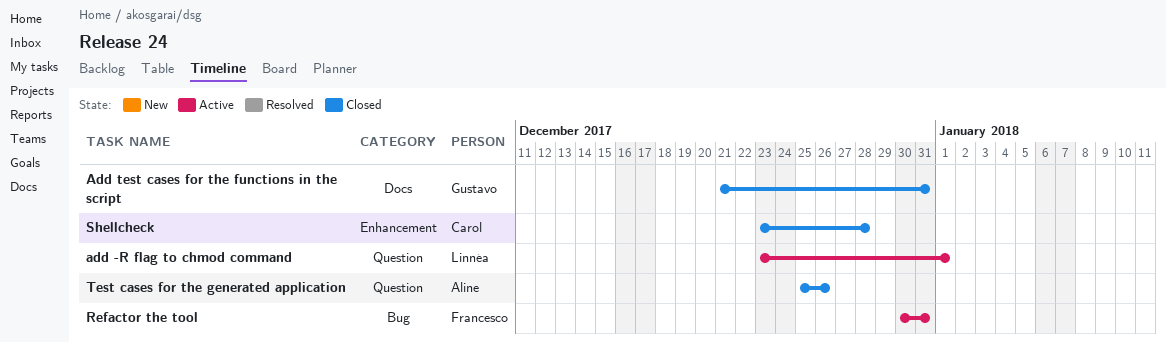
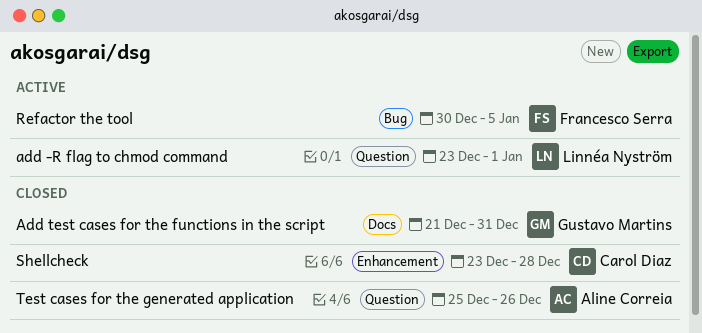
Refactor the tool, due: Dec 31 -> Jan 5

